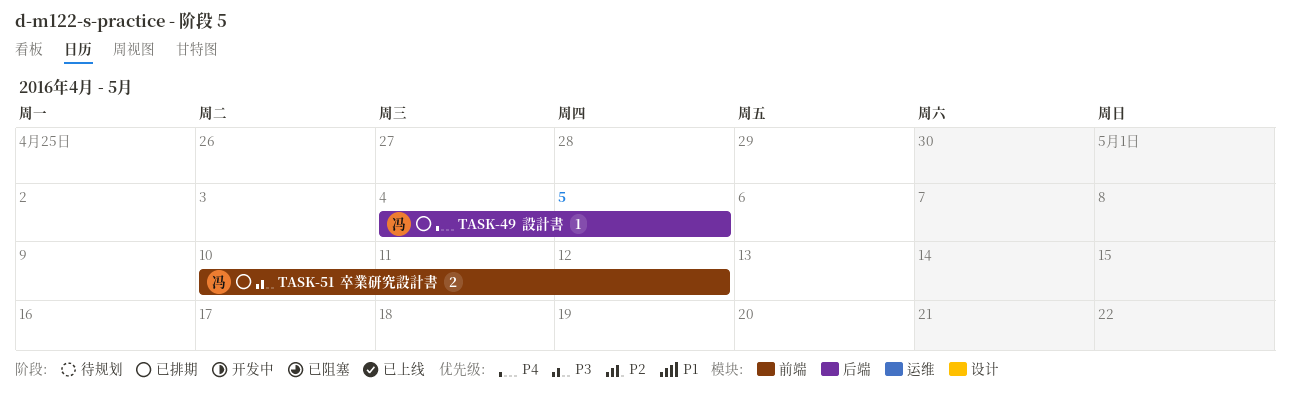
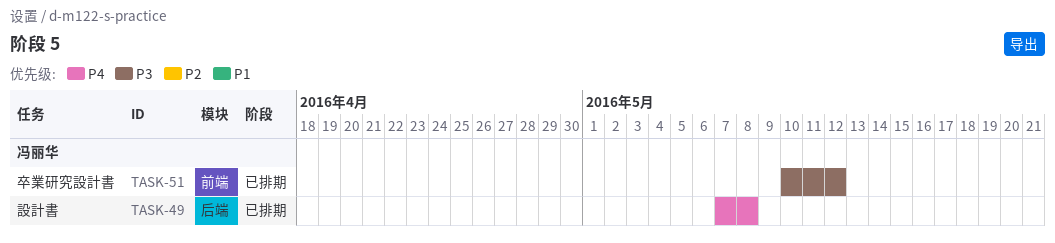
TASK-49, start: May 4 -> May 7
TASK-49, due: May 5 -> May 8

